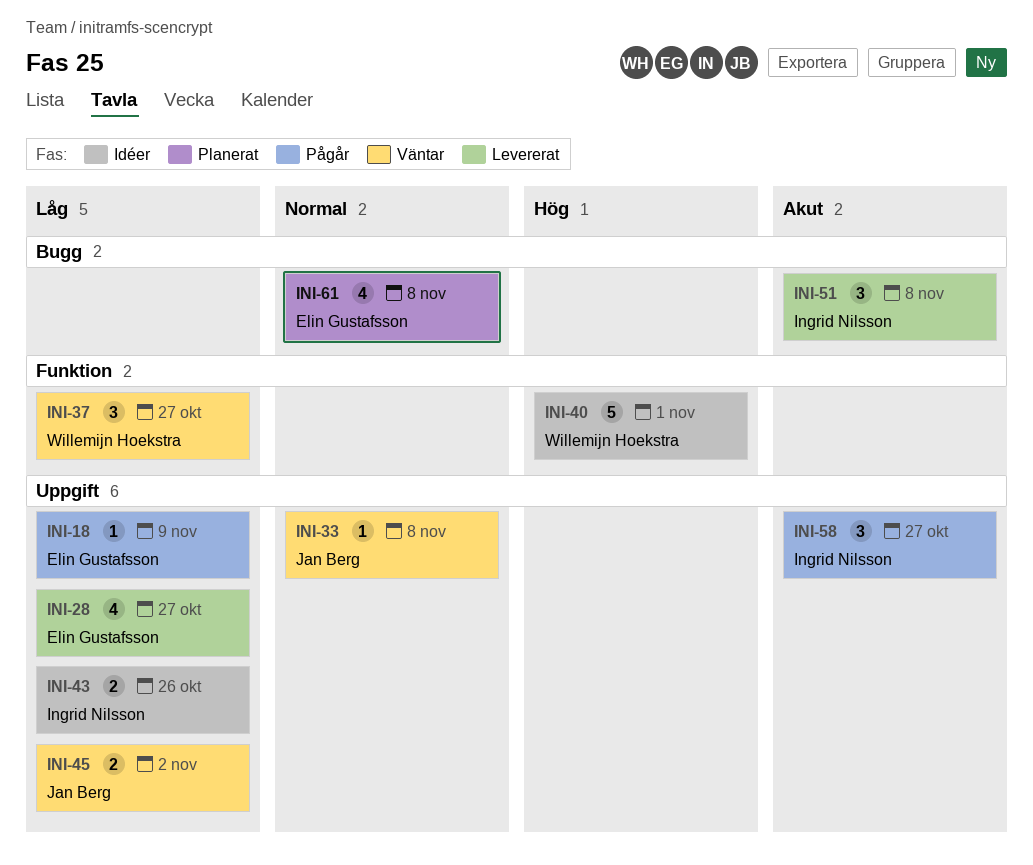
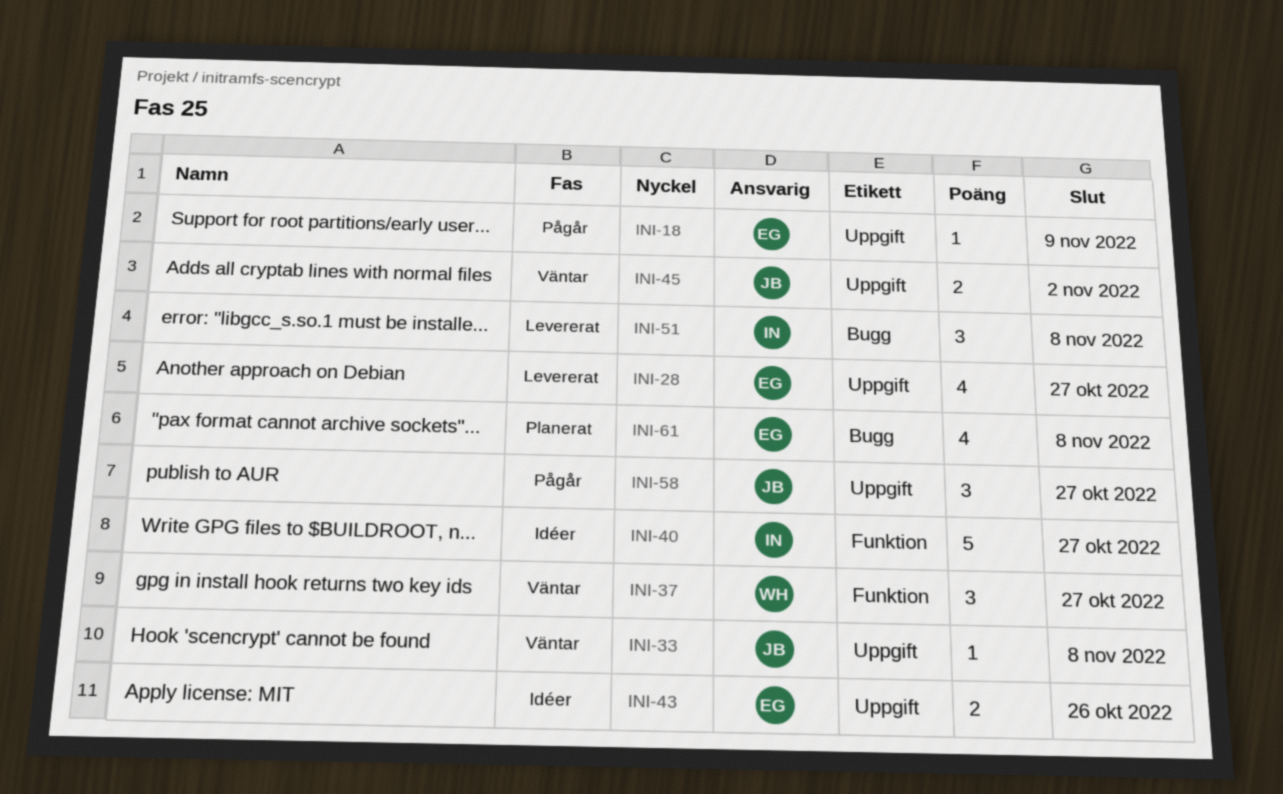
INI-40, owner: Willemijn Hoekstra -> Ingrid Nilsson
INI-40, due: Nov 1 -> Oct 27
INI-43, owner: Ingrid Nilsson -> Elin Gustafsson
INI-58, owner: Ingrid Nilsson -> Jan Berg

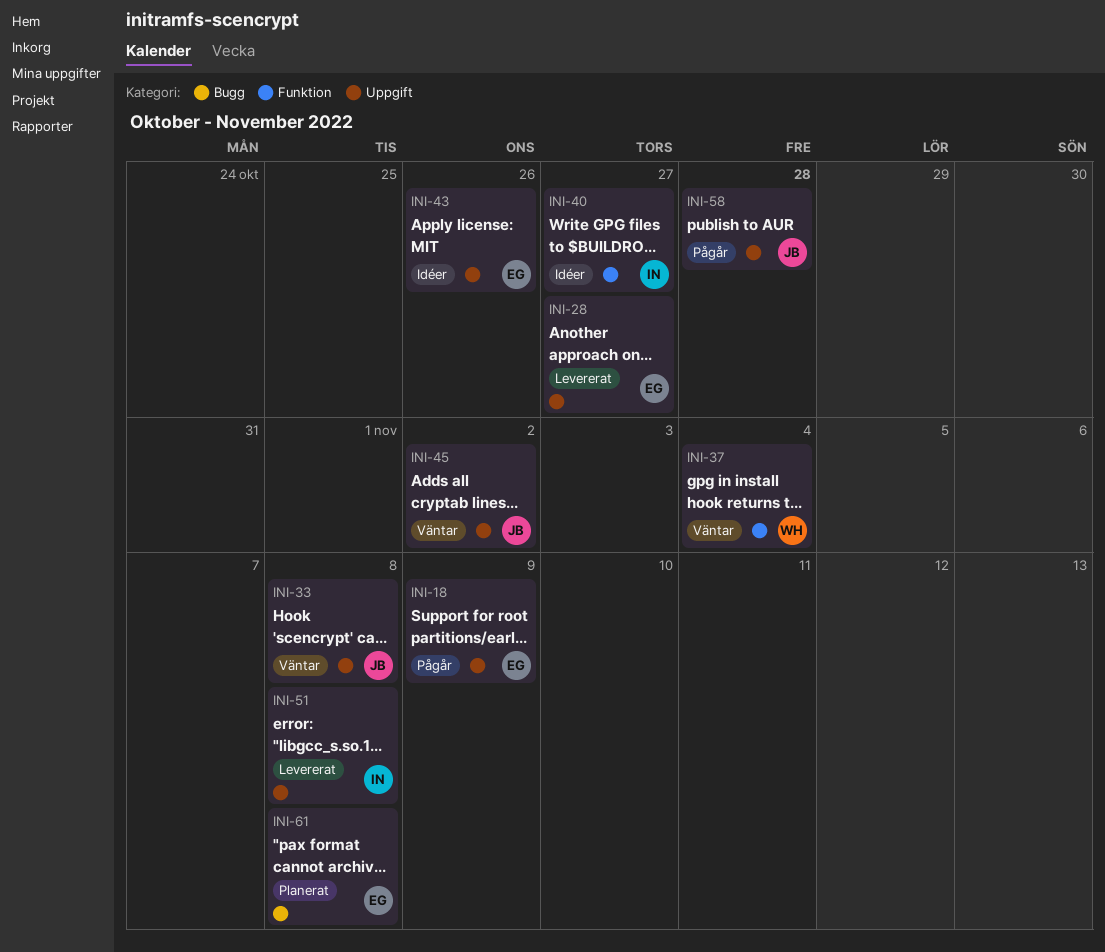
INI-37, due: Oct 27 -> Nov 4
INI-51, label: Bugg -> Uppgift
INI-58, due: Oct 27 -> Oct 28

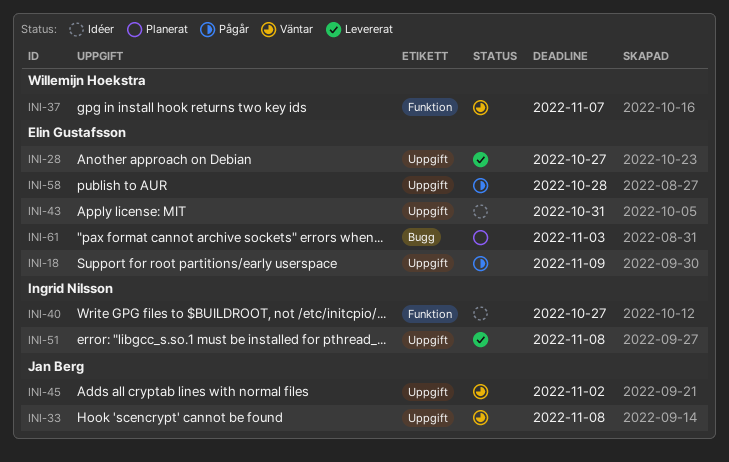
INI-37, due: Nov 4 -> Nov 7
INI-43, due: Oct 26 -> Oct 31
INI-58, owner: Jan Berg -> Elin Gustafsson
INI-61, due: Nov 8 -> Nov 3

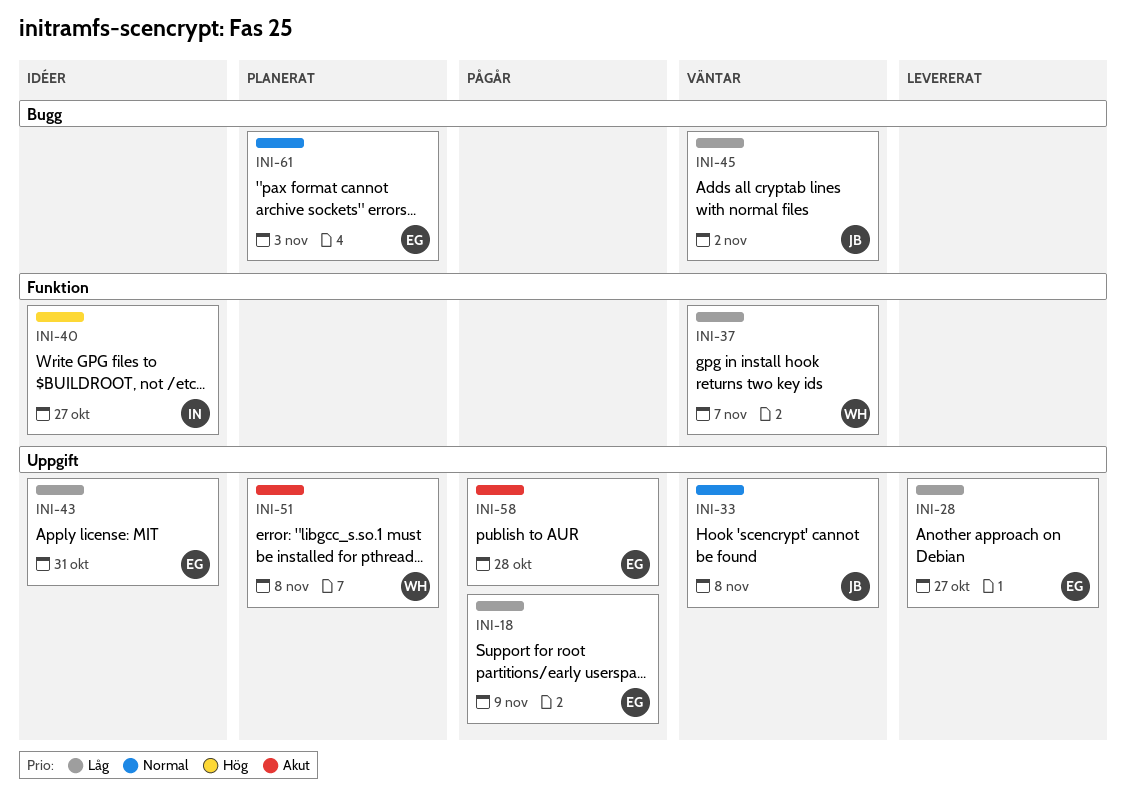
INI-45, label: Uppgift -> Bugg
INI-51, status: Levererat -> Planerat
INI-51, owner: Ingrid Nilsson -> Willemijn Hoekstra

